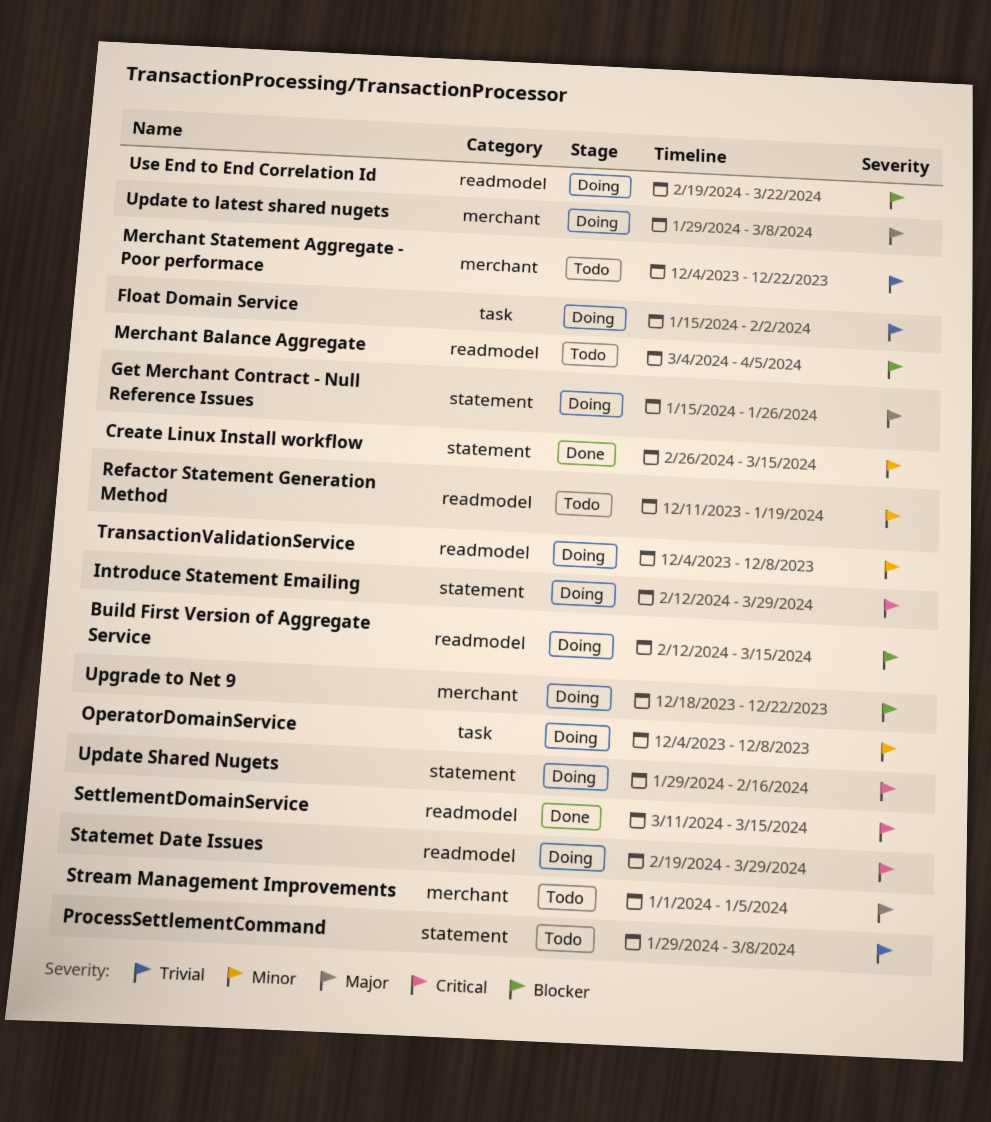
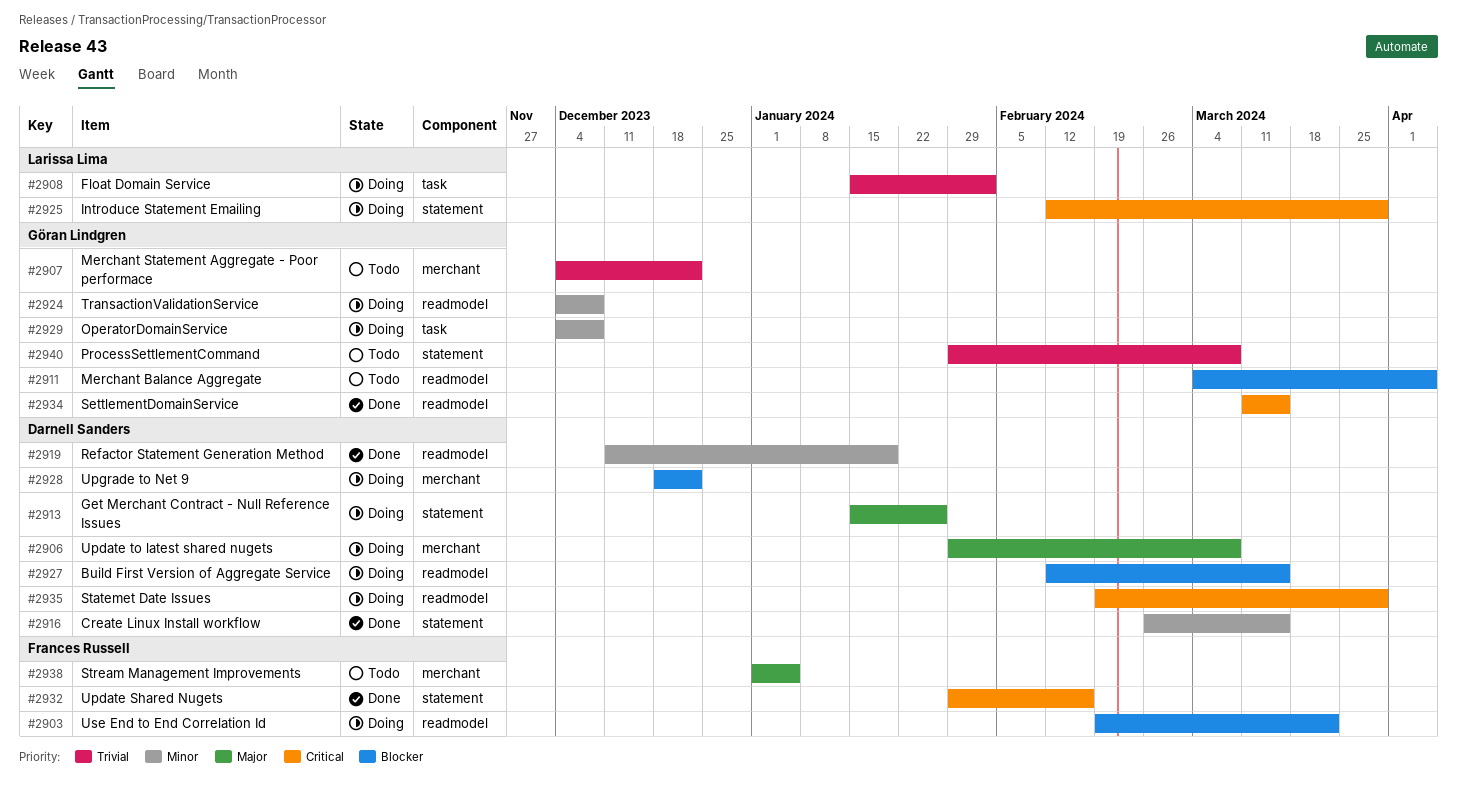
Refactor Statement Generation Method, status: Todo -> Done
Update Shared Nugets, status: Doing -> Done

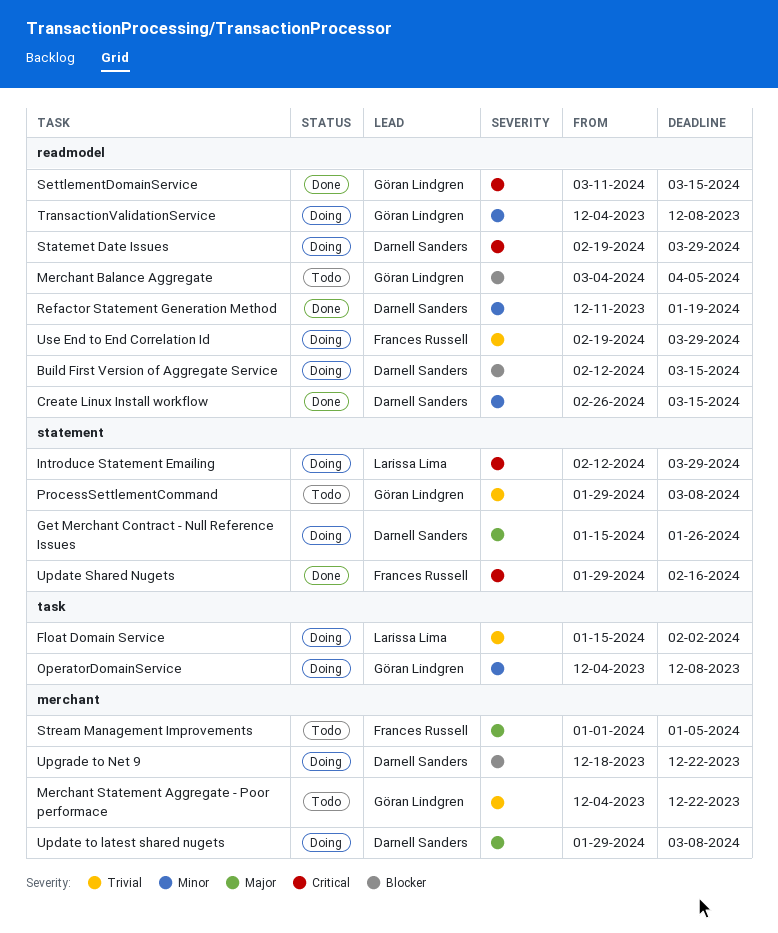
Create Linux Install workflow, label: statement -> readmodel
Use End to End Correlation Id, priority: Blocker -> Trivial
Use End to End Correlation Id, due: Mar 22 -> Mar 29

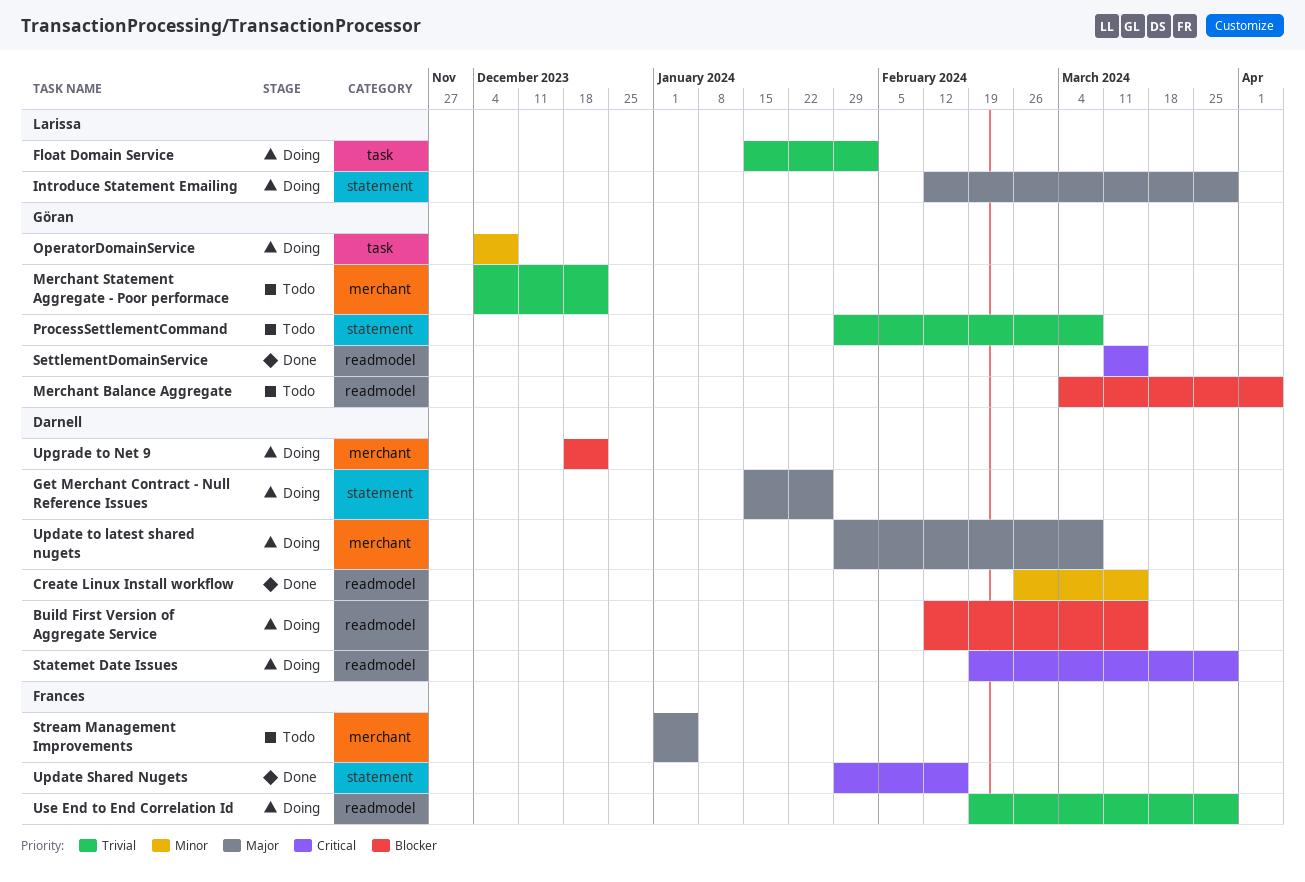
Introduce Statement Emailing, priority: Critical -> Major
Refactor Statement Generation Method: present -> none
TransactionValidationService: present -> none

